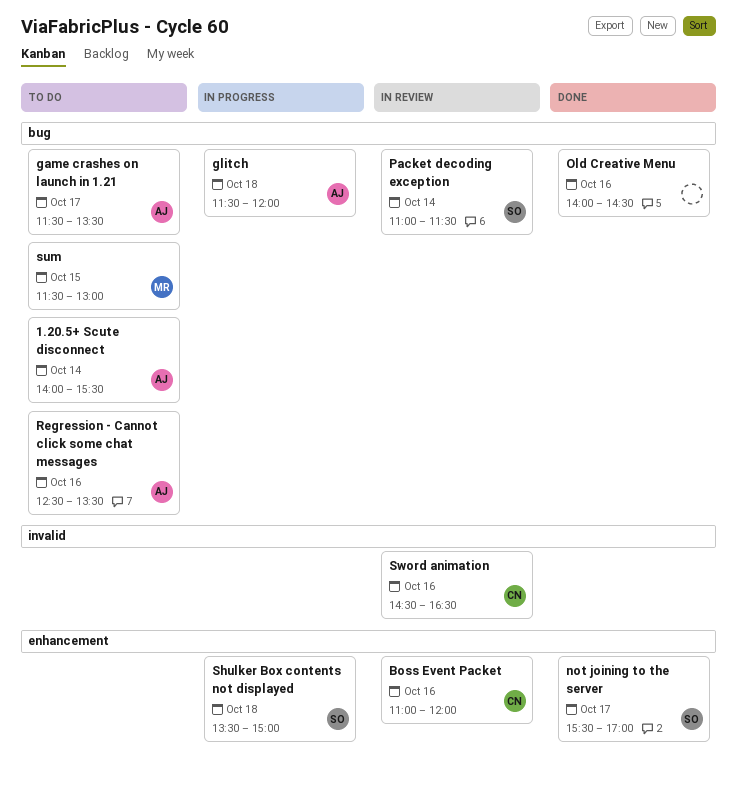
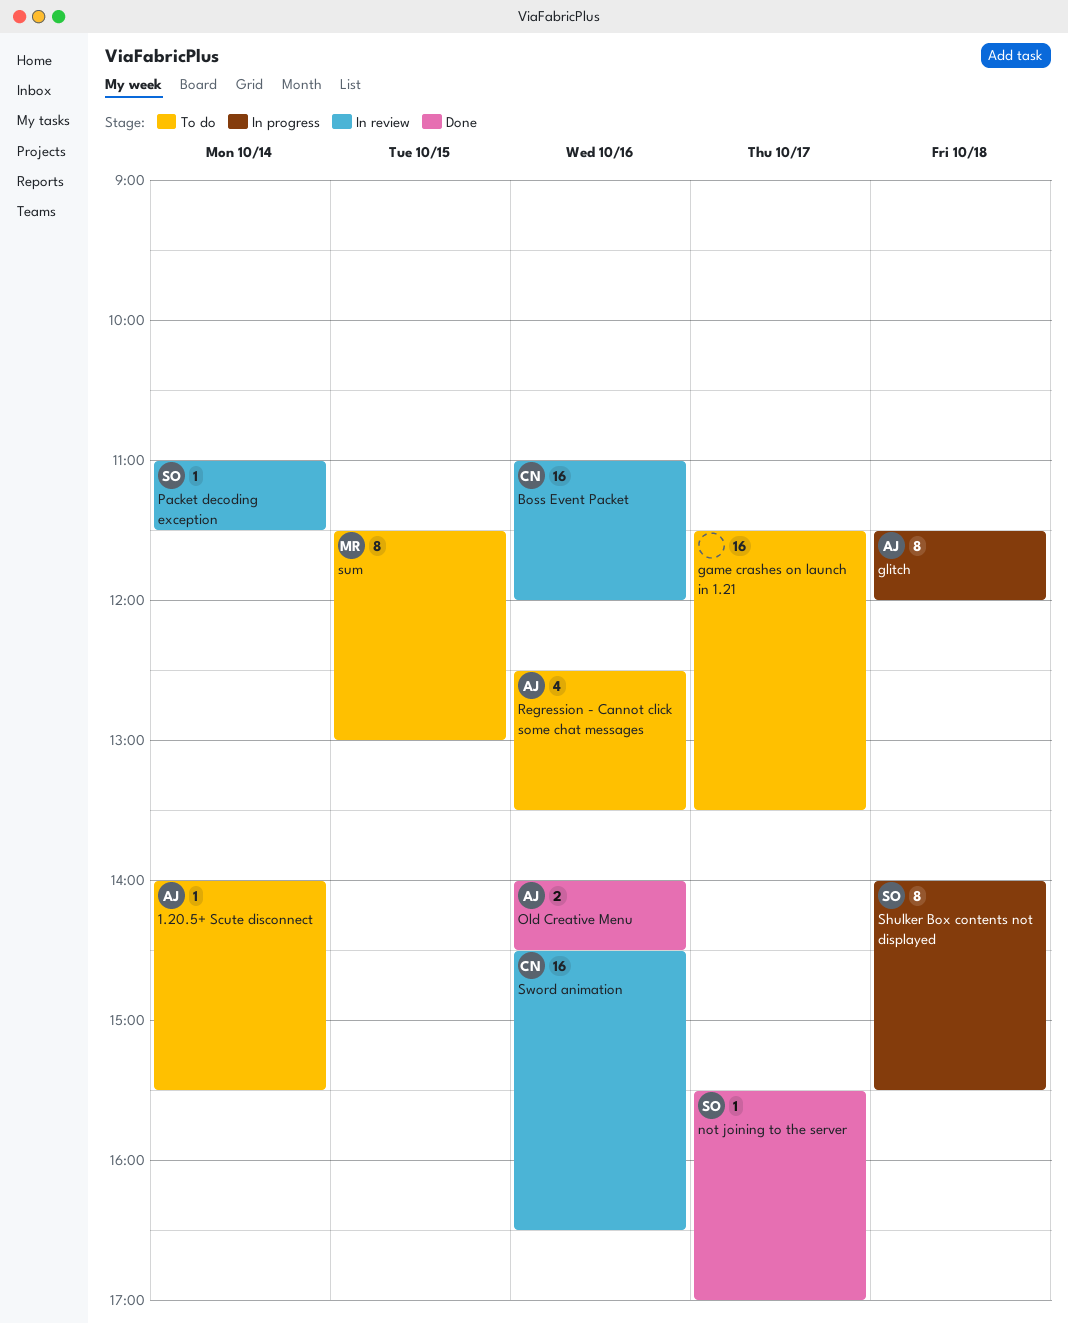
game crashes on launch in 1.21, owner: AJ -> none
Old Creative Menu, owner: none -> AJ
Shulker Box contents not displayed, begins: 13:30 -> 14:00
Shulker Box contents not displayed, ends: 15:00 -> 15:30

